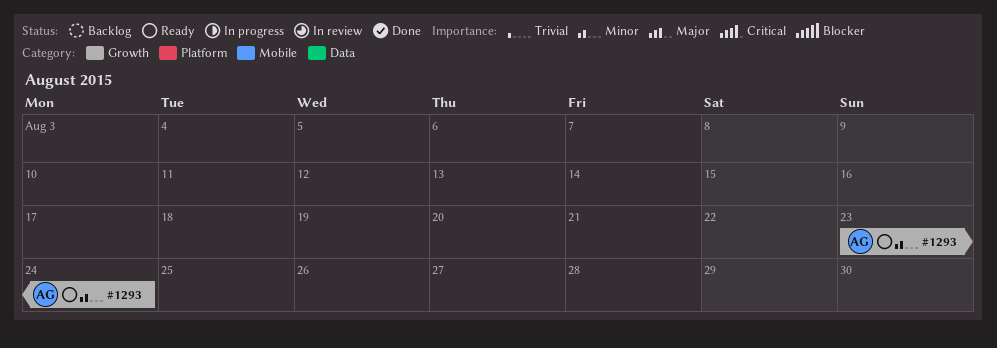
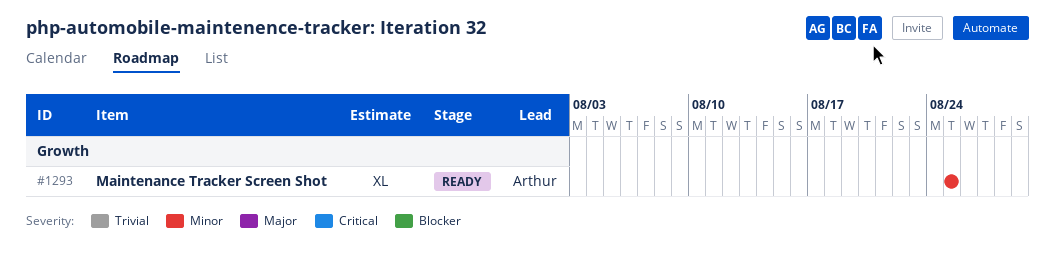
#1293, start: Aug 23 -> Aug 25
#1293, due: Aug 24 -> Aug 25

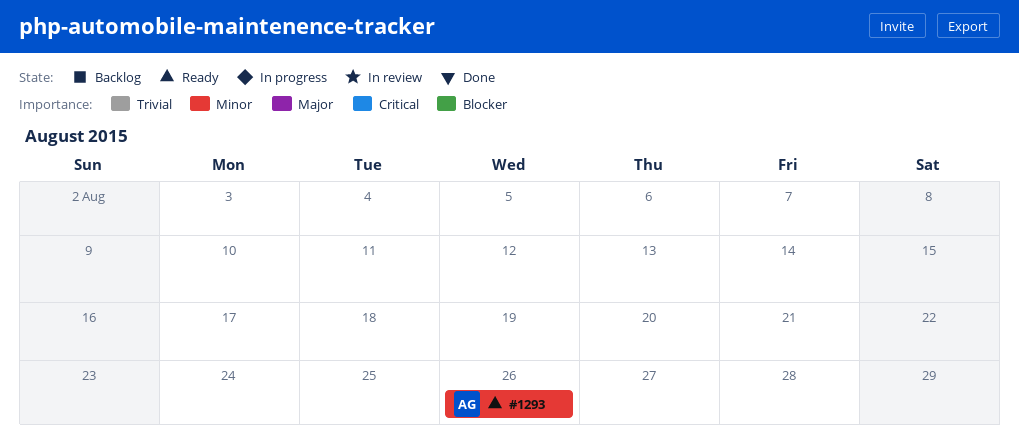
#1293, start: Aug 25 -> Aug 26
#1293, due: Aug 25 -> Aug 26

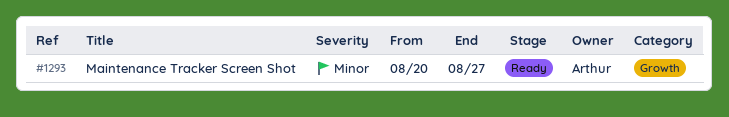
#1293, start: Aug 26 -> Aug 20
#1293, due: Aug 26 -> Aug 27

